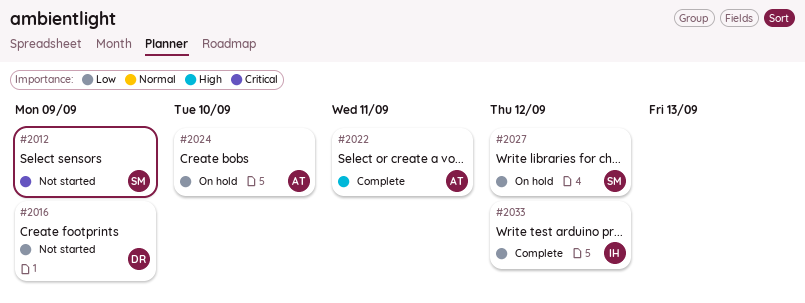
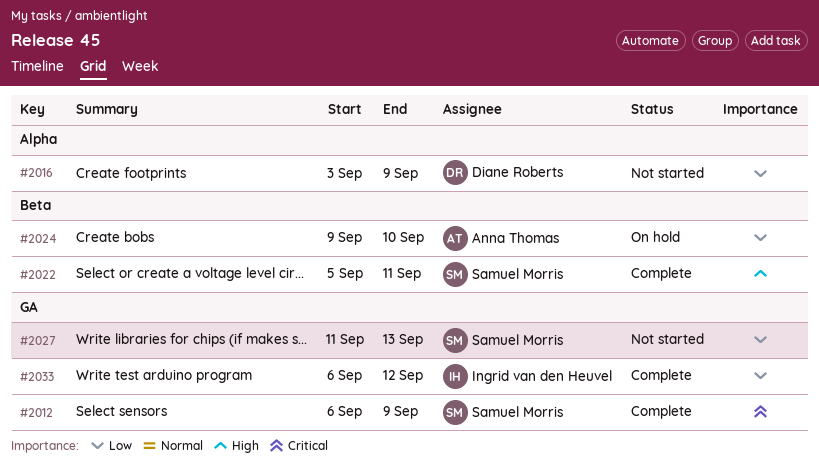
#2012, status: Not started -> Complete
#2022, owner: Anna Thomas -> Samuel Morris
#2027, status: On hold -> Not started
#2027, due: Sep 12 -> Sep 13

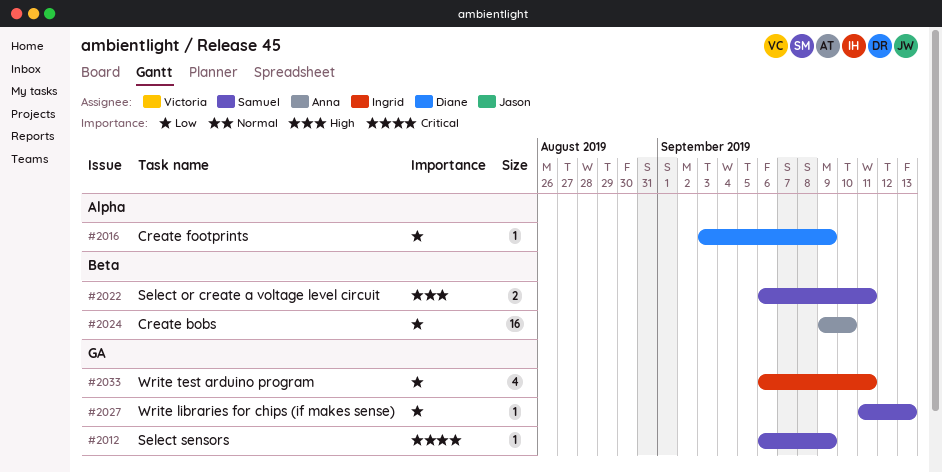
#2022, start: Sep 5 -> Sep 6
#2033, due: Sep 12 -> Sep 11

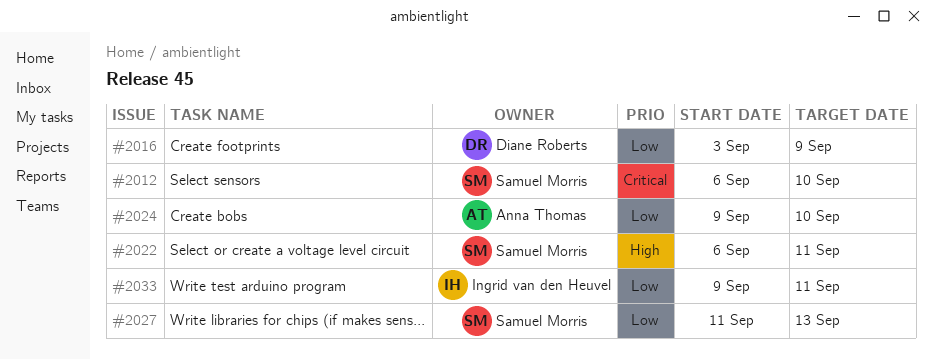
#2012, due: Sep 9 -> Sep 10
#2033, start: Sep 6 -> Sep 9

